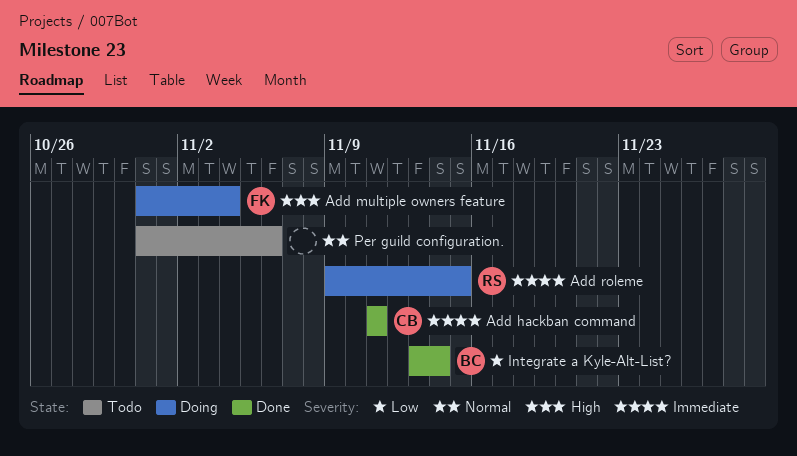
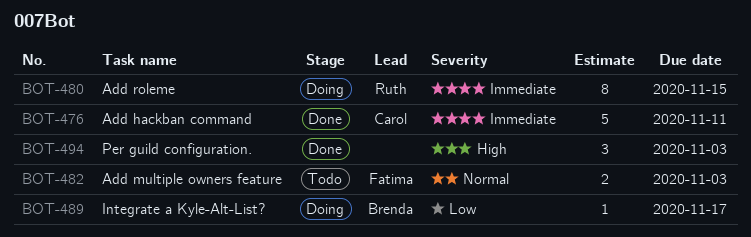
Add multiple owners feature, status: Doing -> Todo
Add multiple owners feature, priority: High -> Normal
Add multiple owners feature, due: Nov 4 -> Nov 3
Integrate a Kyle-Alt-List?, status: Done -> Doing
Integrate a Kyle-Alt-List?, due: Nov 14 -> Nov 17
Per guild configuration., status: Todo -> Done
Per guild configuration., priority: Normal -> High
Per guild configuration., due: Nov 6 -> Nov 3

